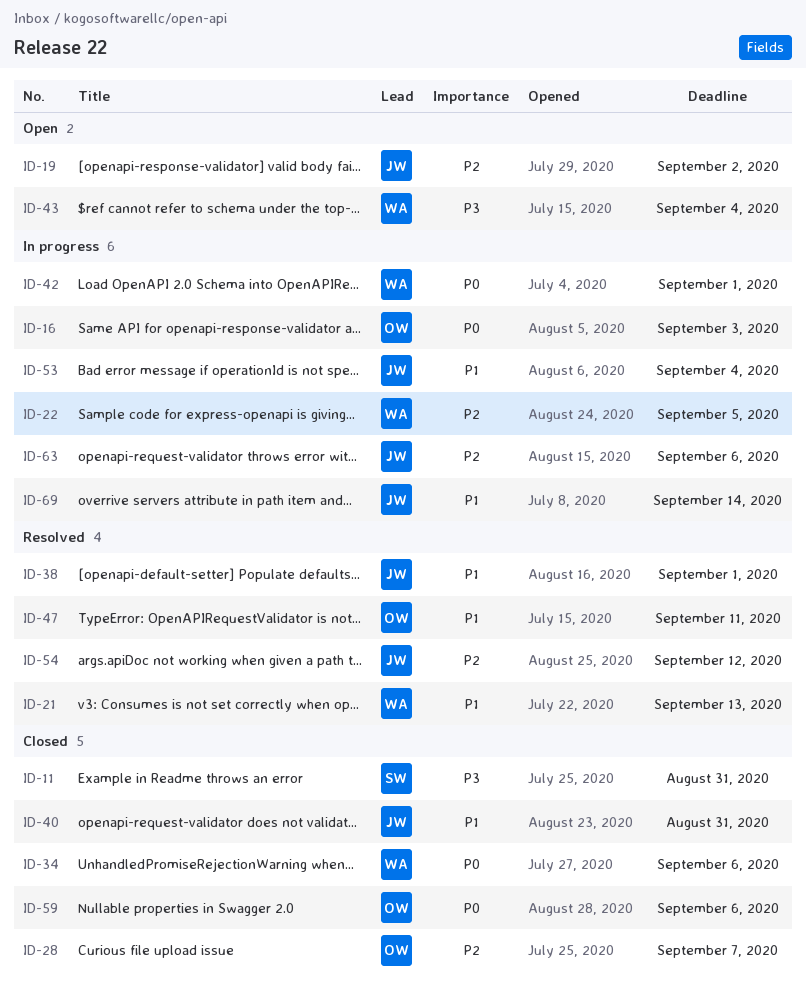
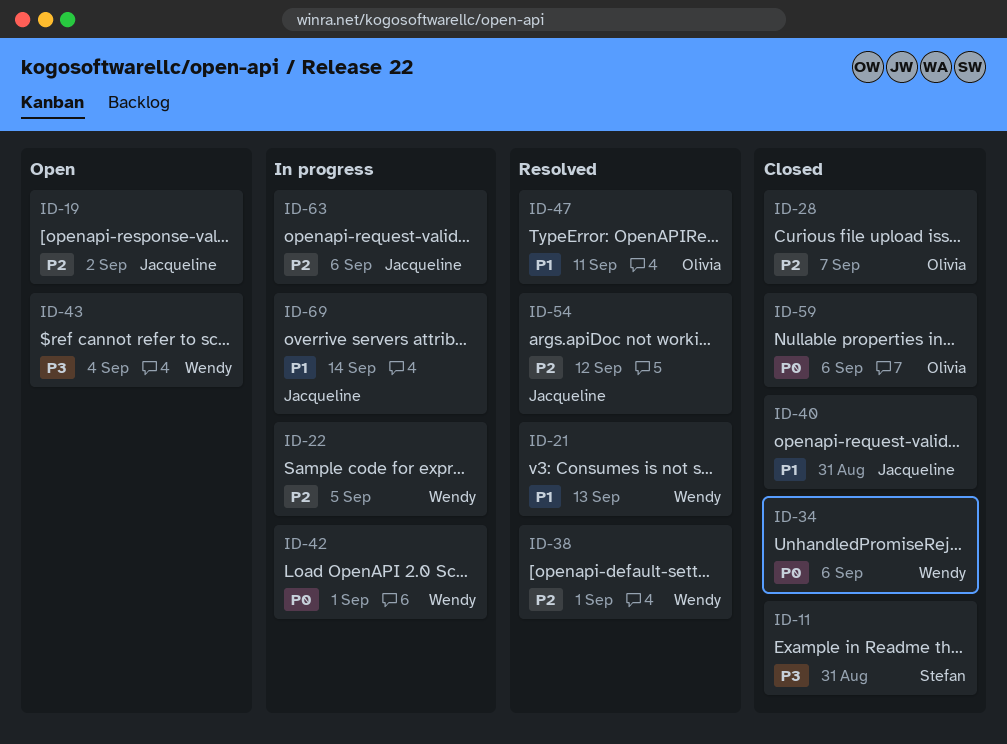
ID-16: present -> none
ID-38, owner: Jacqueline -> Wendy
ID-38, priority: P1 -> P2
ID-53: present -> none

